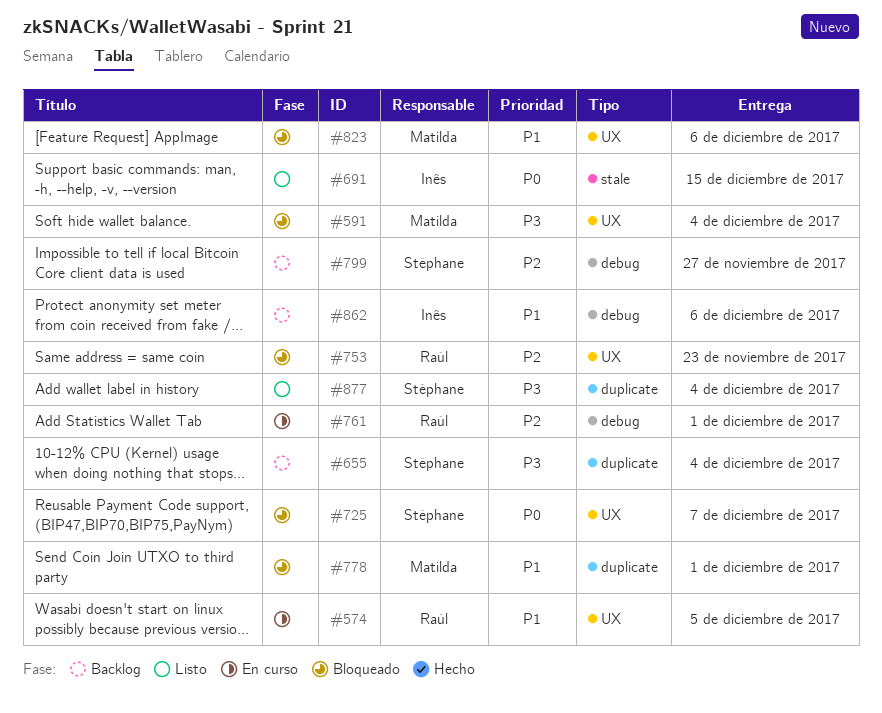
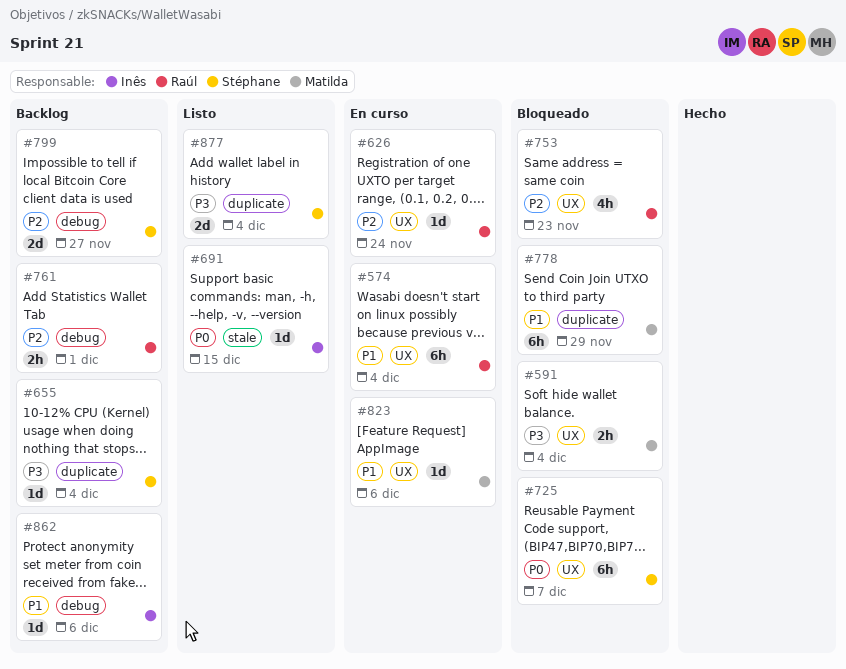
#574, due: Dec 5 -> Dec 4
#626: none -> present
#761, status: En curso -> Backlog
#778, due: Dec 1 -> Nov 29
#823, status: Bloqueado -> En curso

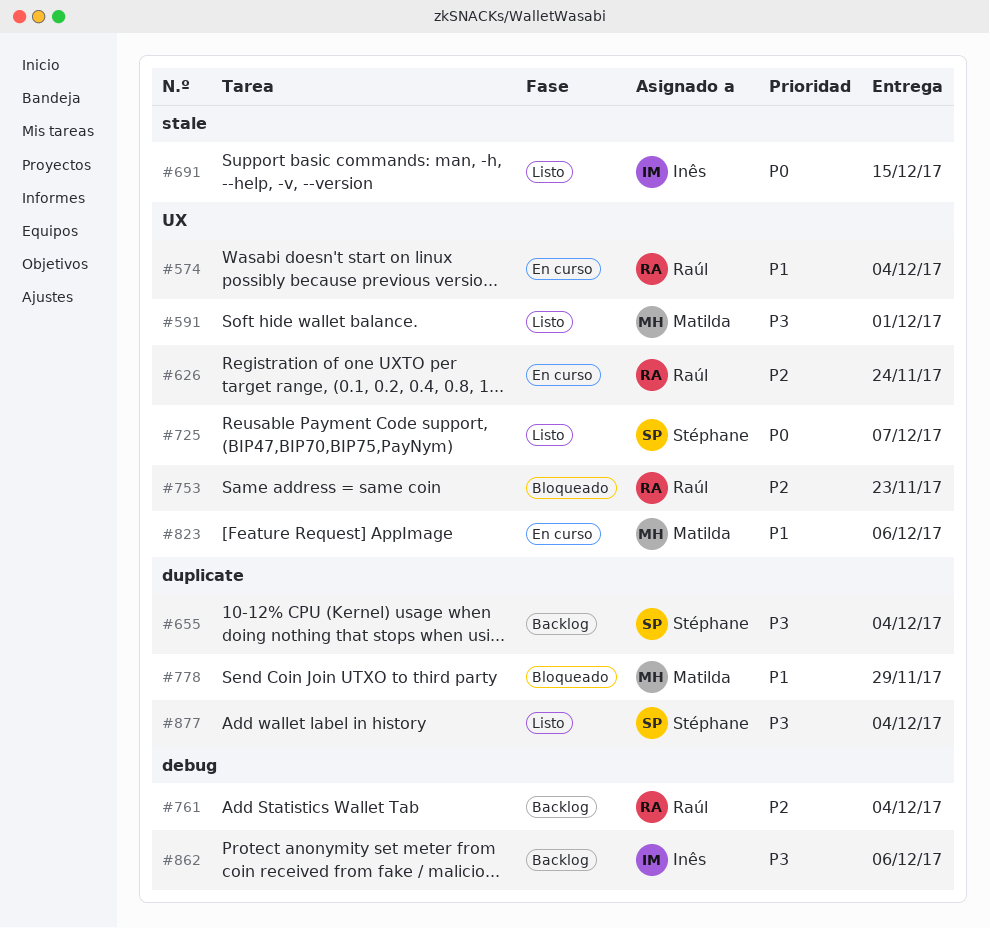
#591, status: Bloqueado -> Listo
#591, due: Dec 4 -> Dec 1
#725, status: Bloqueado -> Listo
#761, due: Dec 1 -> Dec 4
#799: present -> none
#862, priority: P1 -> P3

